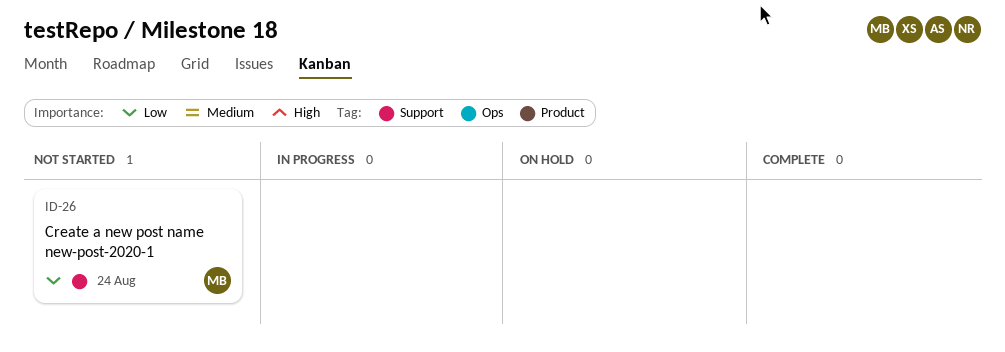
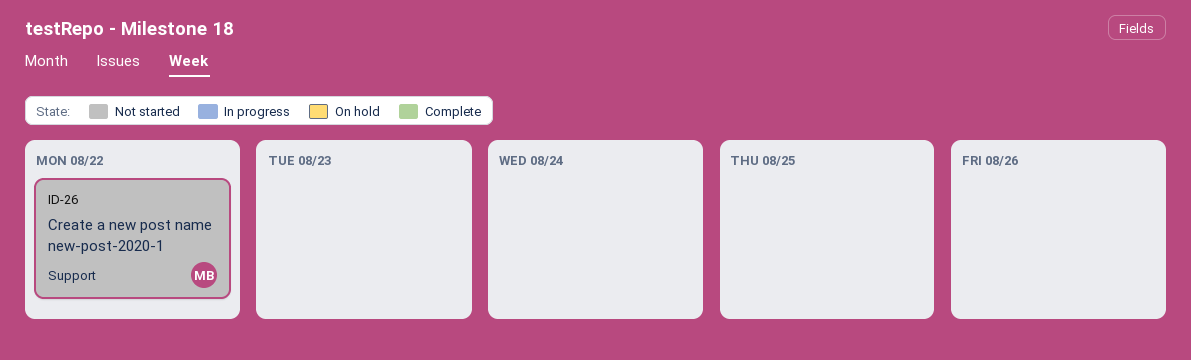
ID-26, due: Aug 24 -> Aug 22

